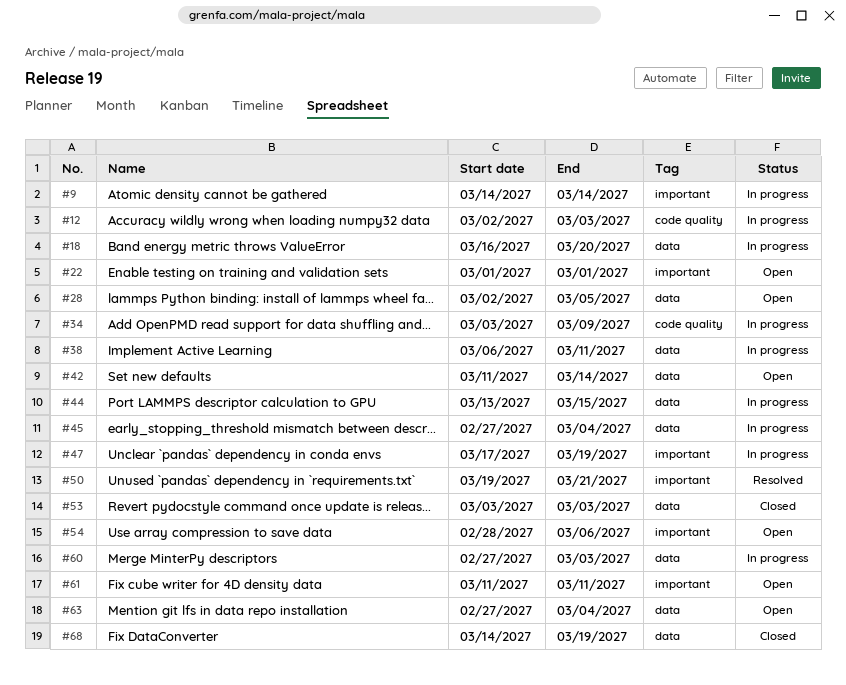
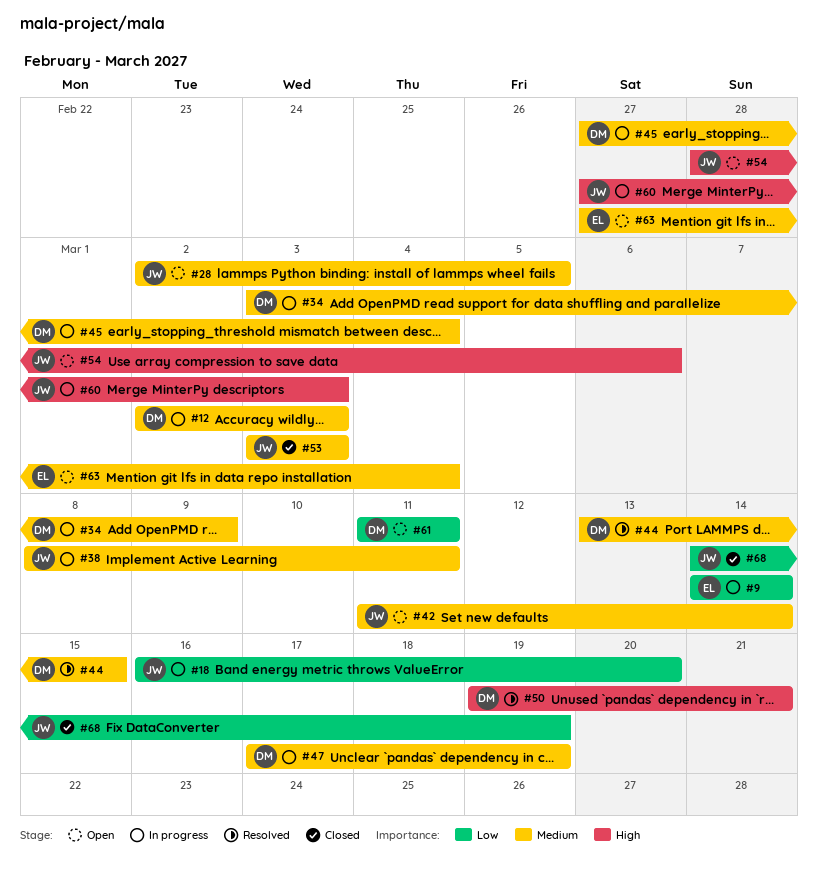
#22: present -> none
#38, start: Mar 6 -> Mar 8
#44, status: In progress -> Resolved

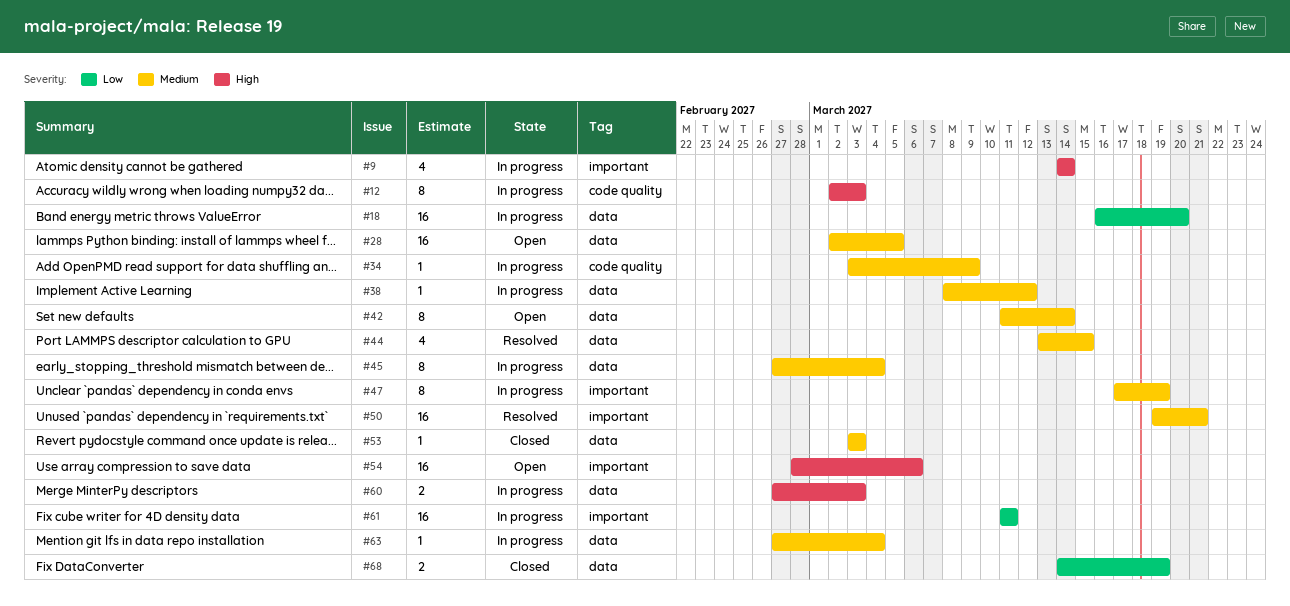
#9, priority: Low -> High
#12, priority: Medium -> High
#38, due: Mar 11 -> Mar 12
#50, priority: High -> Medium
#61, status: Open -> In progress
#63, status: Open -> In progress

